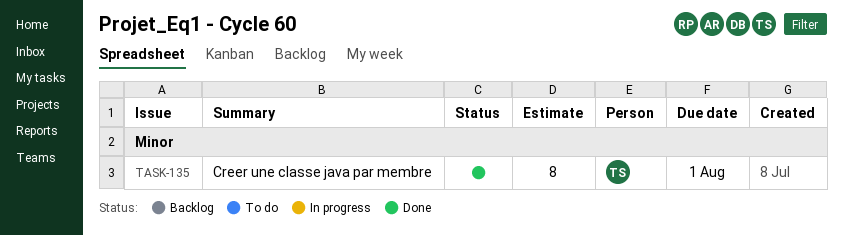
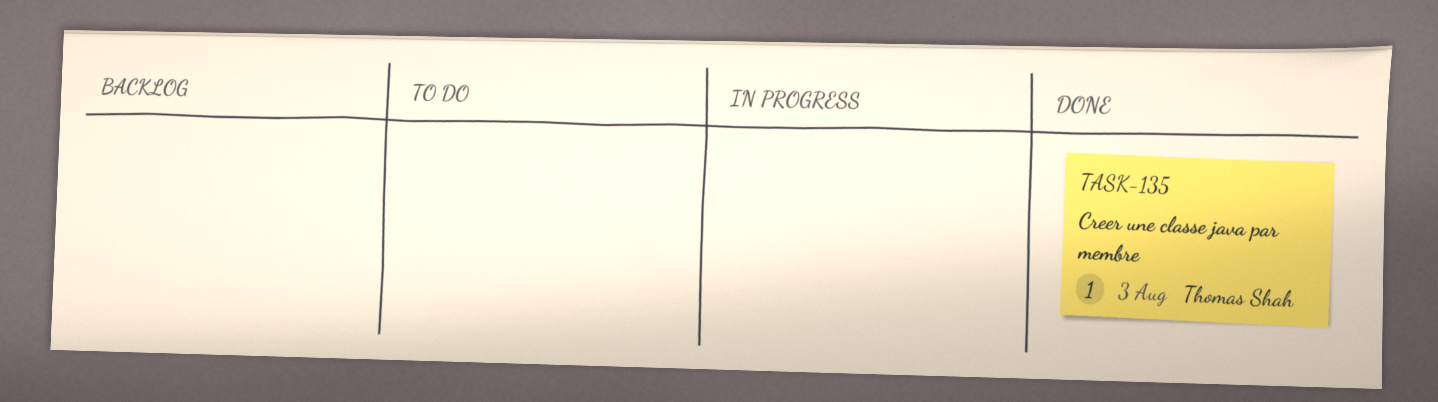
TASK-135, estimate: 8 -> 1
TASK-135, due: Aug 1 -> Aug 3

